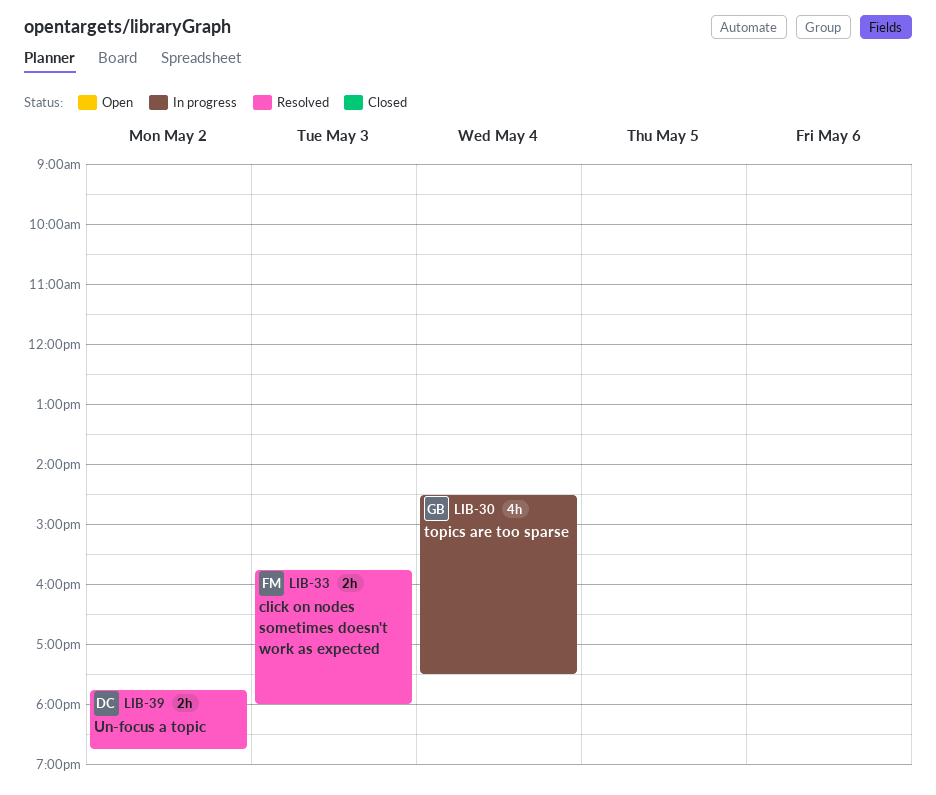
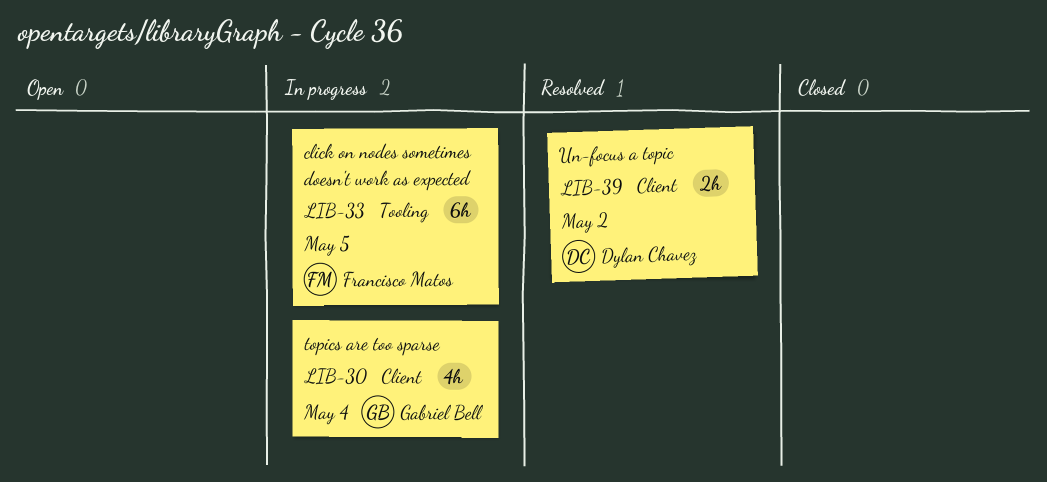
LIB-33, status: Resolved -> In progress
LIB-33, estimate: 2h -> 6h
LIB-33, day: May 3 -> May 5

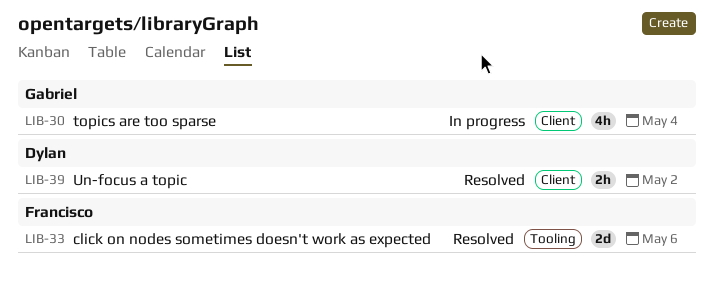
LIB-33, status: In progress -> Resolved
LIB-33, estimate: 6h -> 2d
LIB-33, day: May 5 -> May 6

